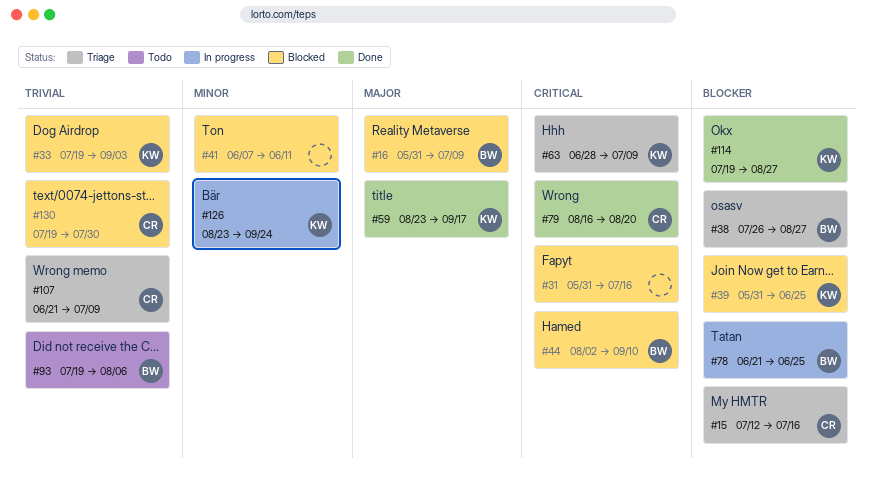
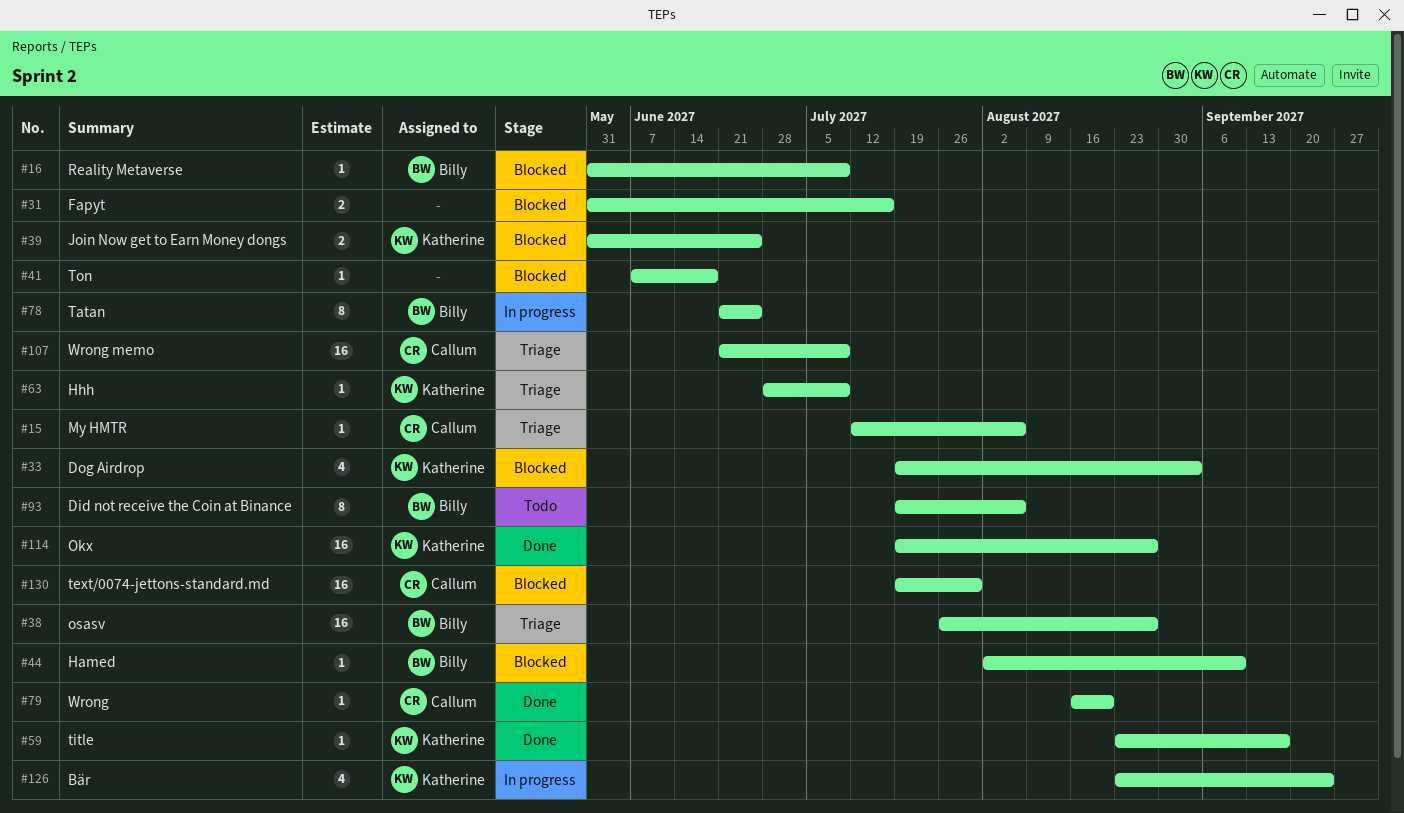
#15, due: Jul 16 -> Aug 6
#41, due: Jun 11 -> Jun 18

